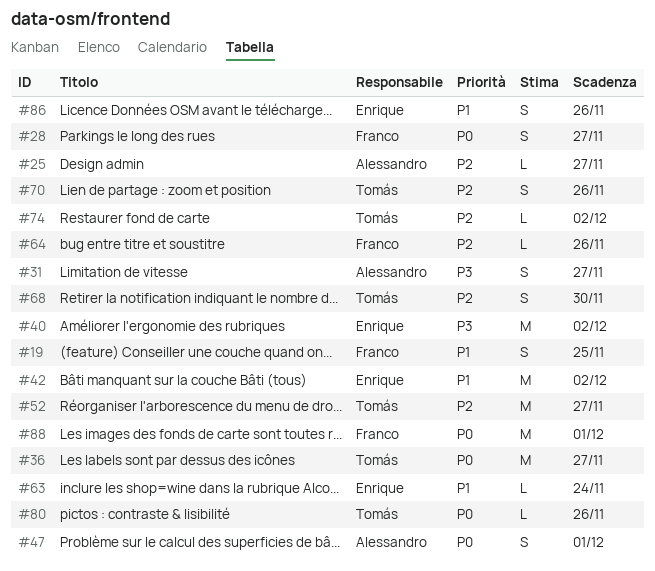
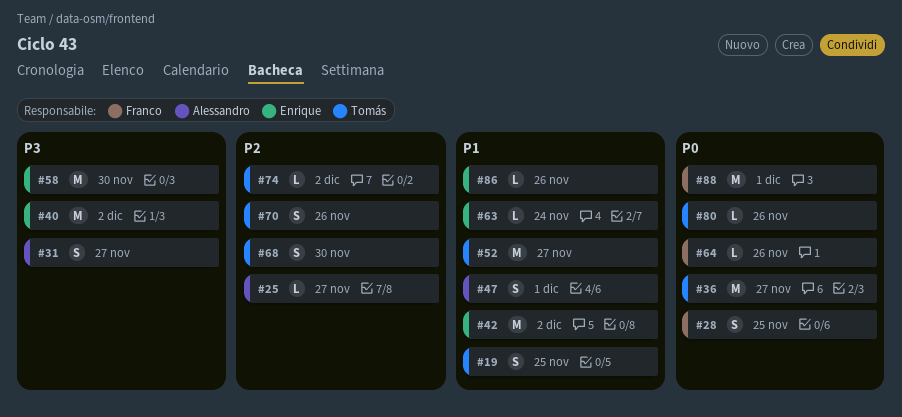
#19, owner: Franco -> Tomás
#28, due: Nov 27 -> Nov 25
#47, priority: P0 -> P1
#52, priority: P2 -> P1
#58: none -> present
#64, priority: P2 -> P0
#86, estimate: S -> L

